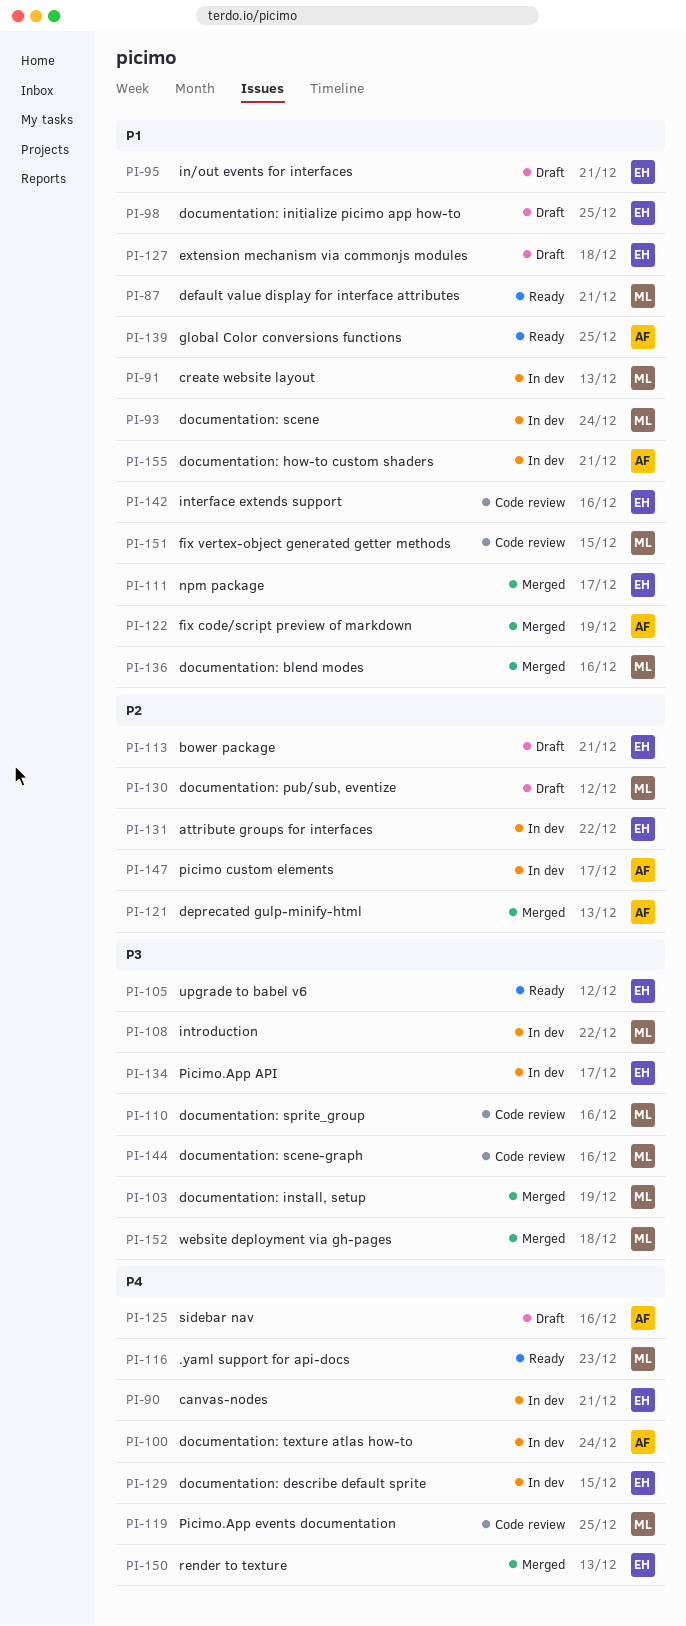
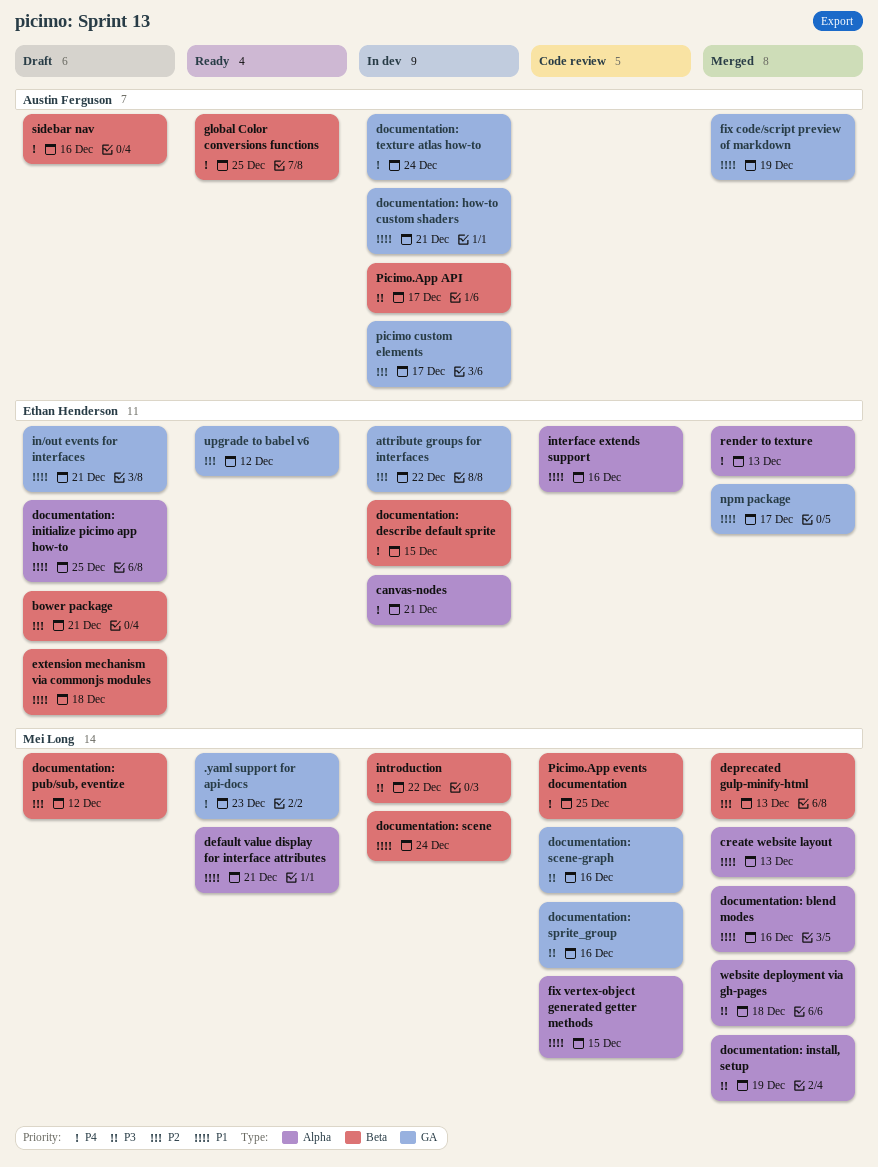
create website layout, status: In dev -> Merged
deprecated gulp-minify-html, owner: Austin Ferguson -> Mei Long
global Color conversions functions, priority: P1 -> P4
Picimo.App API, owner: Ethan Henderson -> Austin Ferguson
upgrade to babel v6, priority: P3 -> P2

